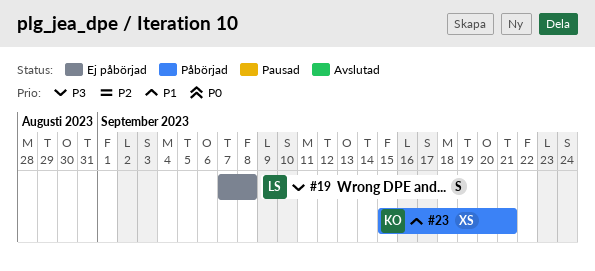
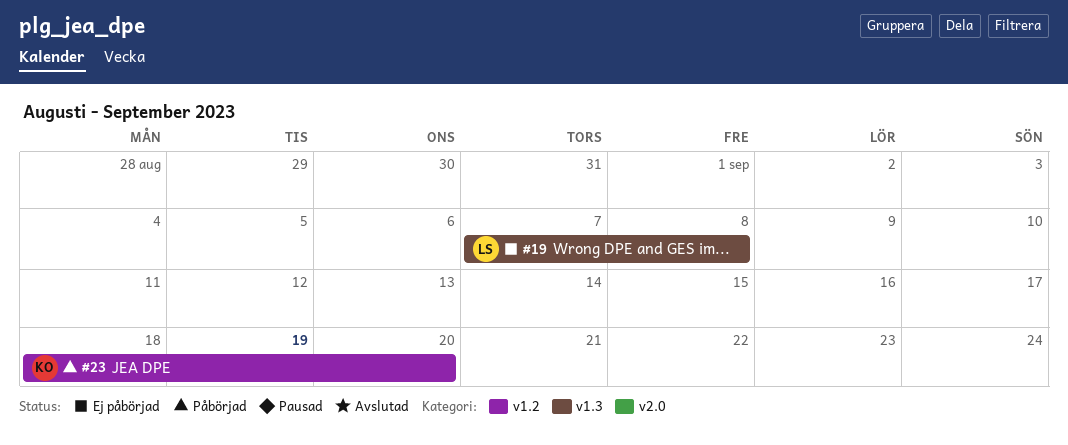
#23, start: Sep 15 -> Sep 18
#23, due: Sep 21 -> Sep 20

